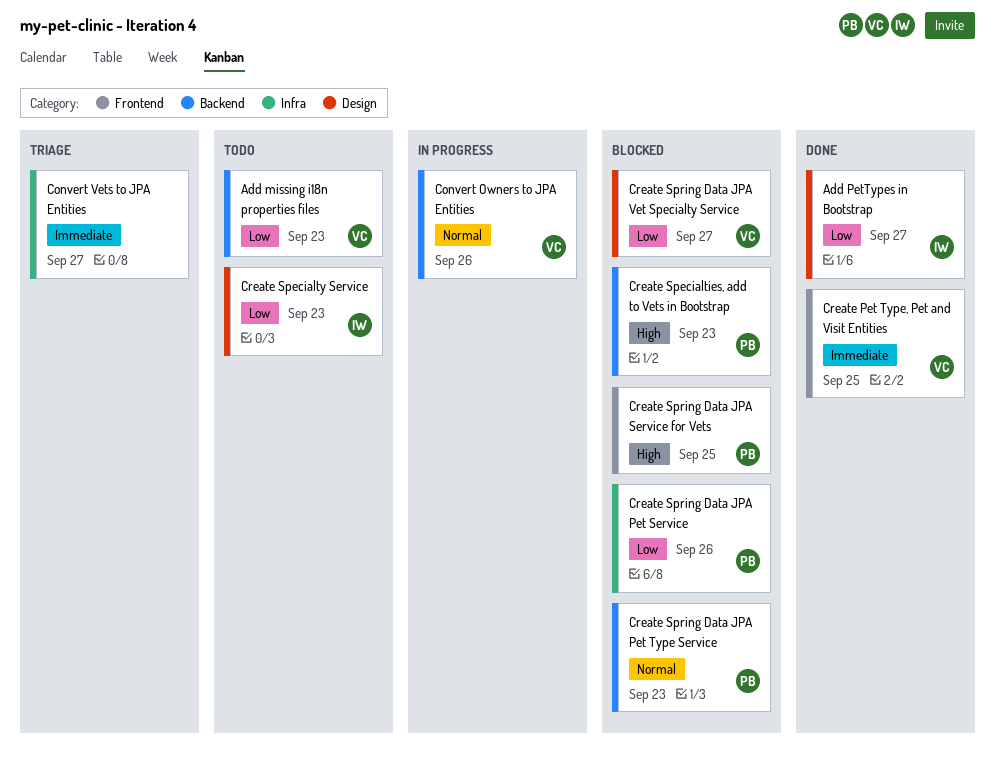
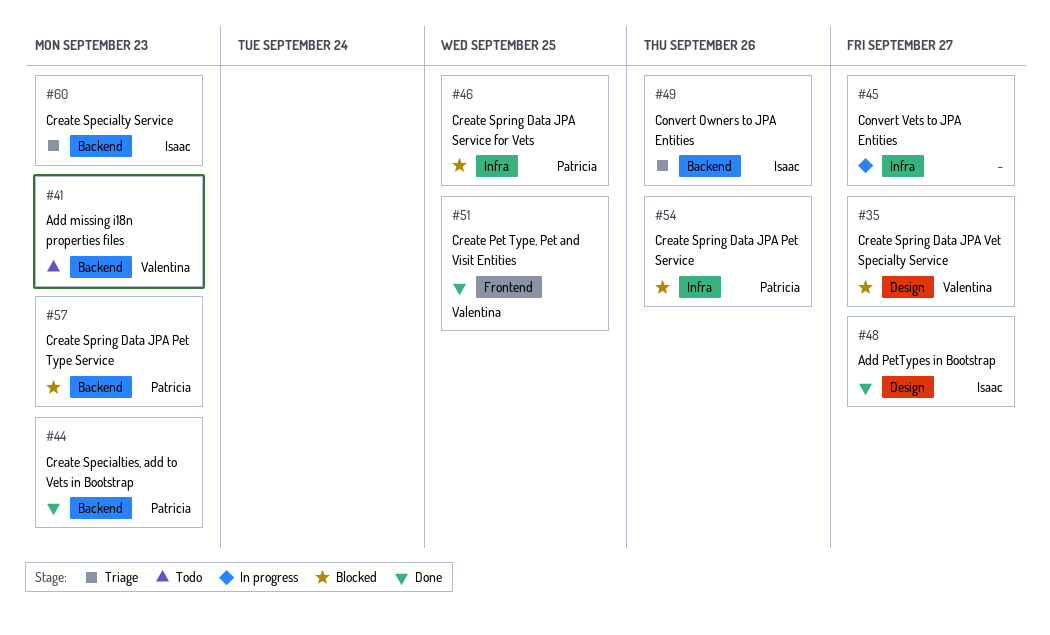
Convert Owners to JPA Entities, status: In progress -> Triage
Convert Owners to JPA Entities, owner: Valentina -> Isaac
Convert Vets to JPA Entities, status: Triage -> In progress
Create Specialties, add to Vets in Bootstrap, status: Blocked -> Done
Create Specialty Service, status: Todo -> Triage
Create Specialty Service, label: Design -> Backend
Create Spring Data JPA Service for Vets, label: Frontend -> Infra

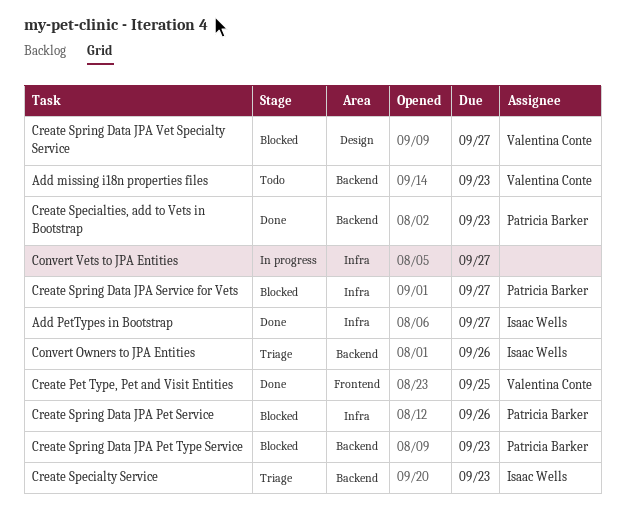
Add PetTypes in Bootstrap, label: Design -> Infra
Create Spring Data JPA Service for Vets, due: Sep 25 -> Sep 27

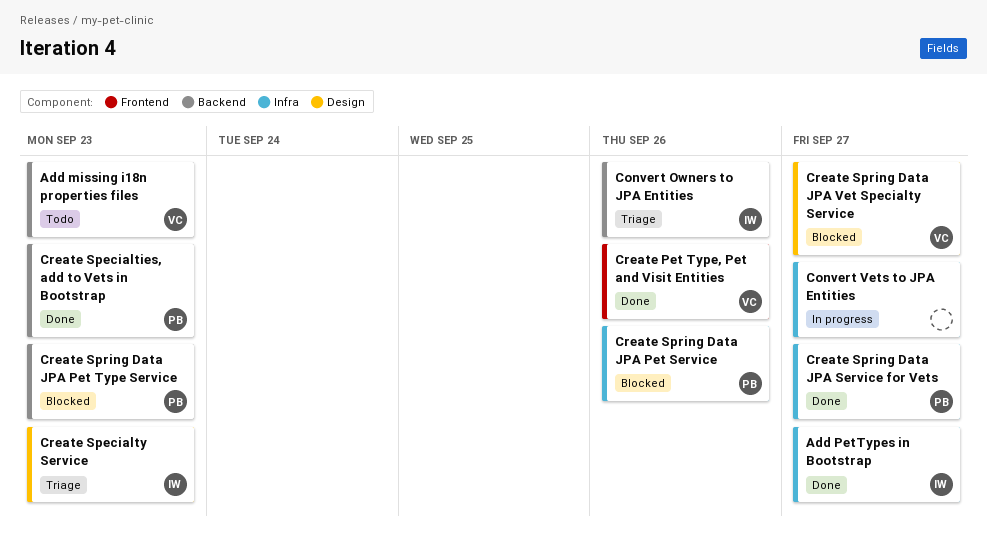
Create Pet Type, Pet and Visit Entities, due: Sep 25 -> Sep 26
Create Specialty Service, label: Backend -> Design
Create Spring Data JPA Service for Vets, status: Blocked -> Done

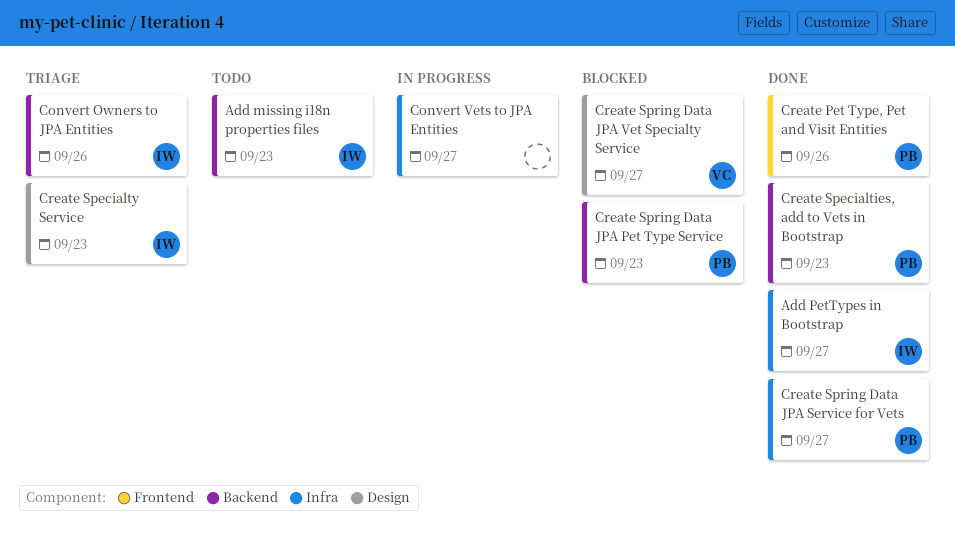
Add missing i18n properties files, owner: VC -> IW
Create Pet Type, Pet and Visit Entities, owner: VC -> PB
Create Spring Data JPA Pet Service: present -> none

